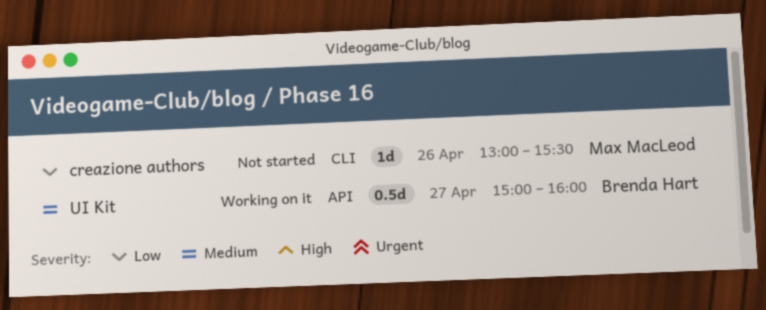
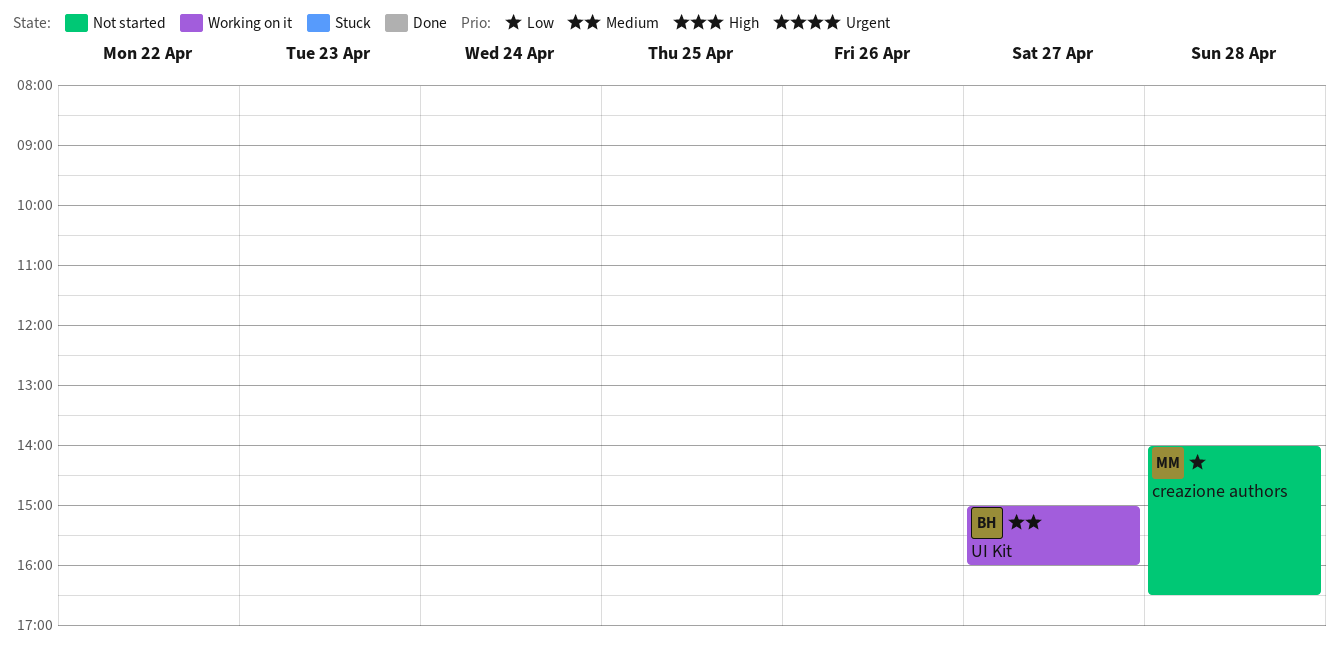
creazione authors, day: Apr 26 -> Apr 28
creazione authors, begins: 13:00 -> 14:00
creazione authors, ends: 15:30 -> 16:30

